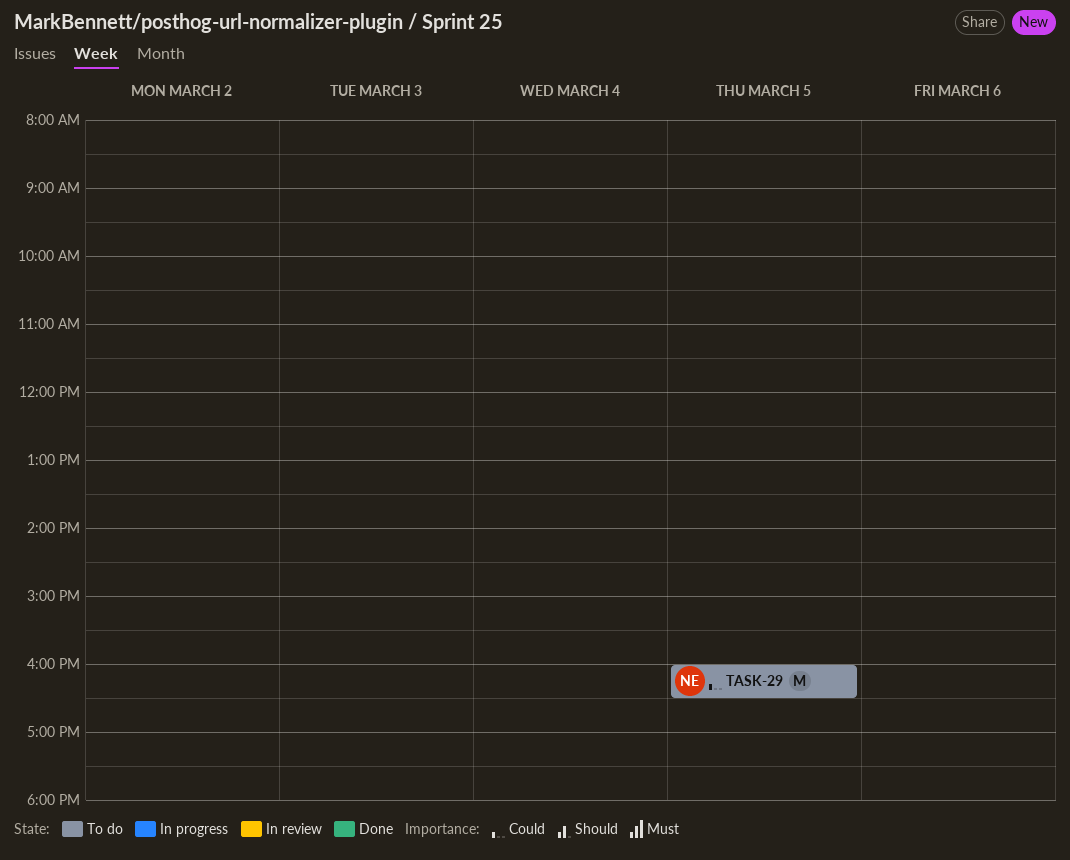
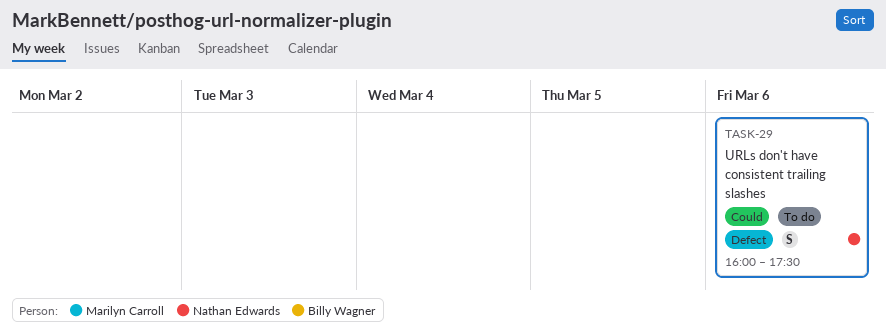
TASK-29, estimate: M -> S
TASK-29, day: Mar 5 -> Mar 6
TASK-29, ends: 16:30 -> 17:30

